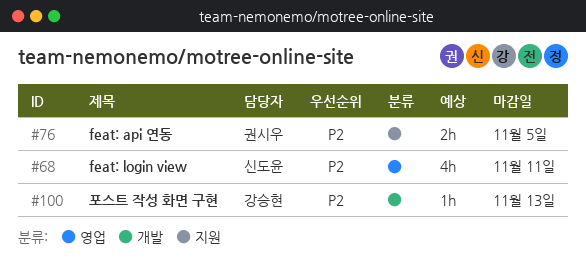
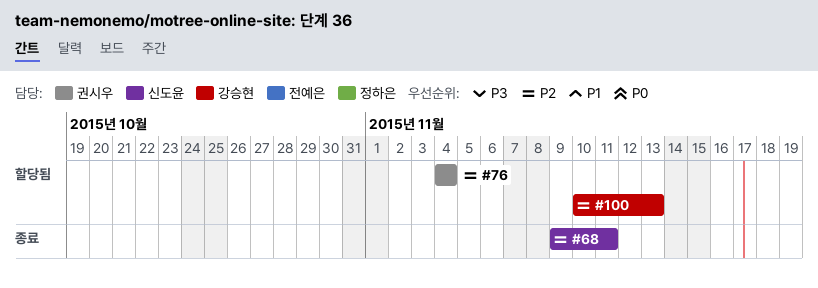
#76, due: Nov 5 -> Nov 4

